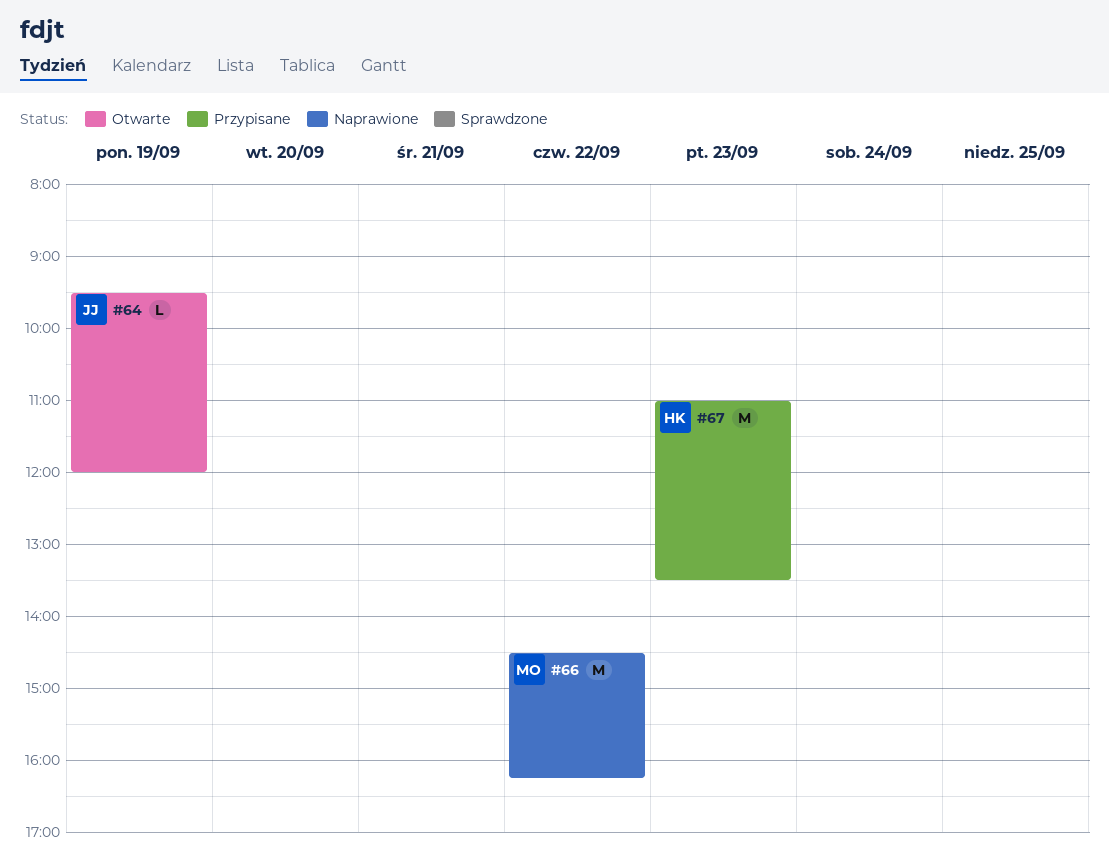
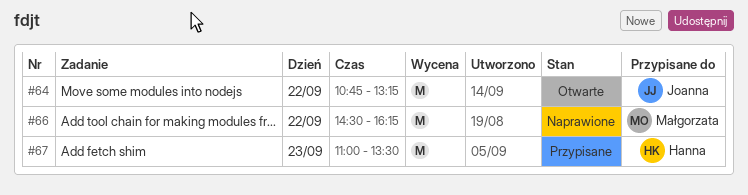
#64, estimate: L -> M
#64, day: Sep 19 -> Sep 22
#64, begins: 09:30 -> 10:45
#64, ends: 12:00 -> 13:15

